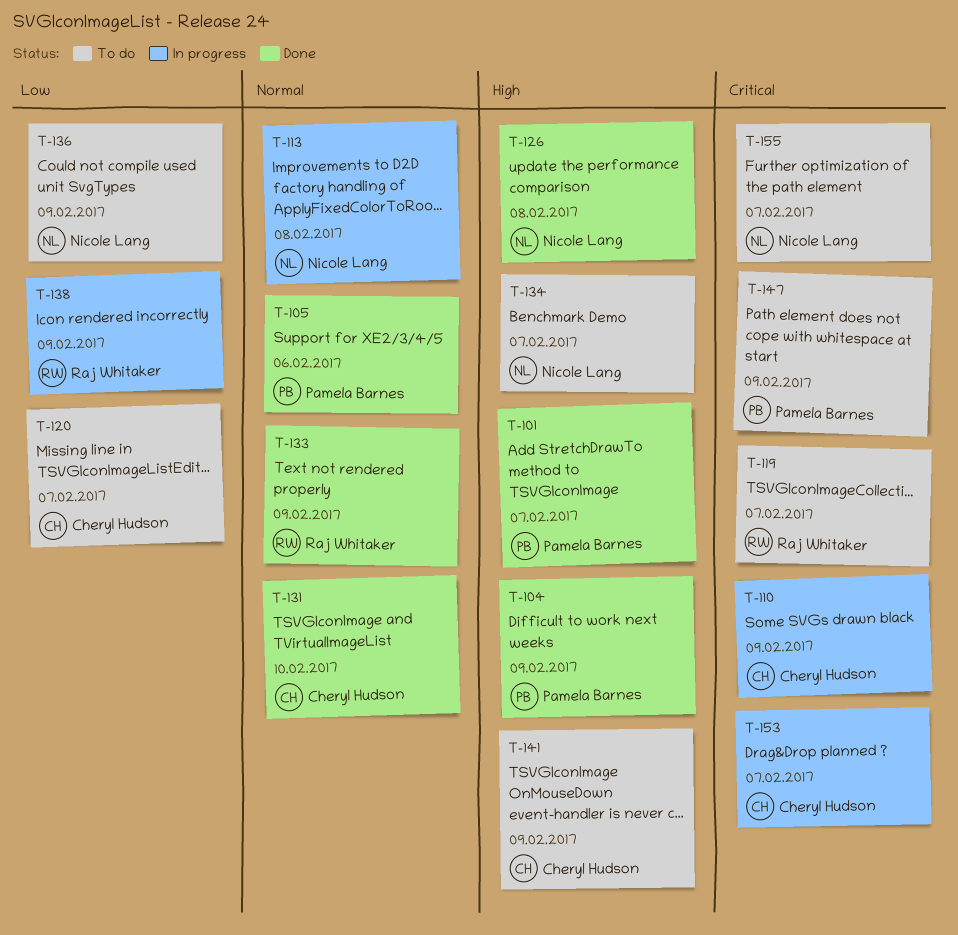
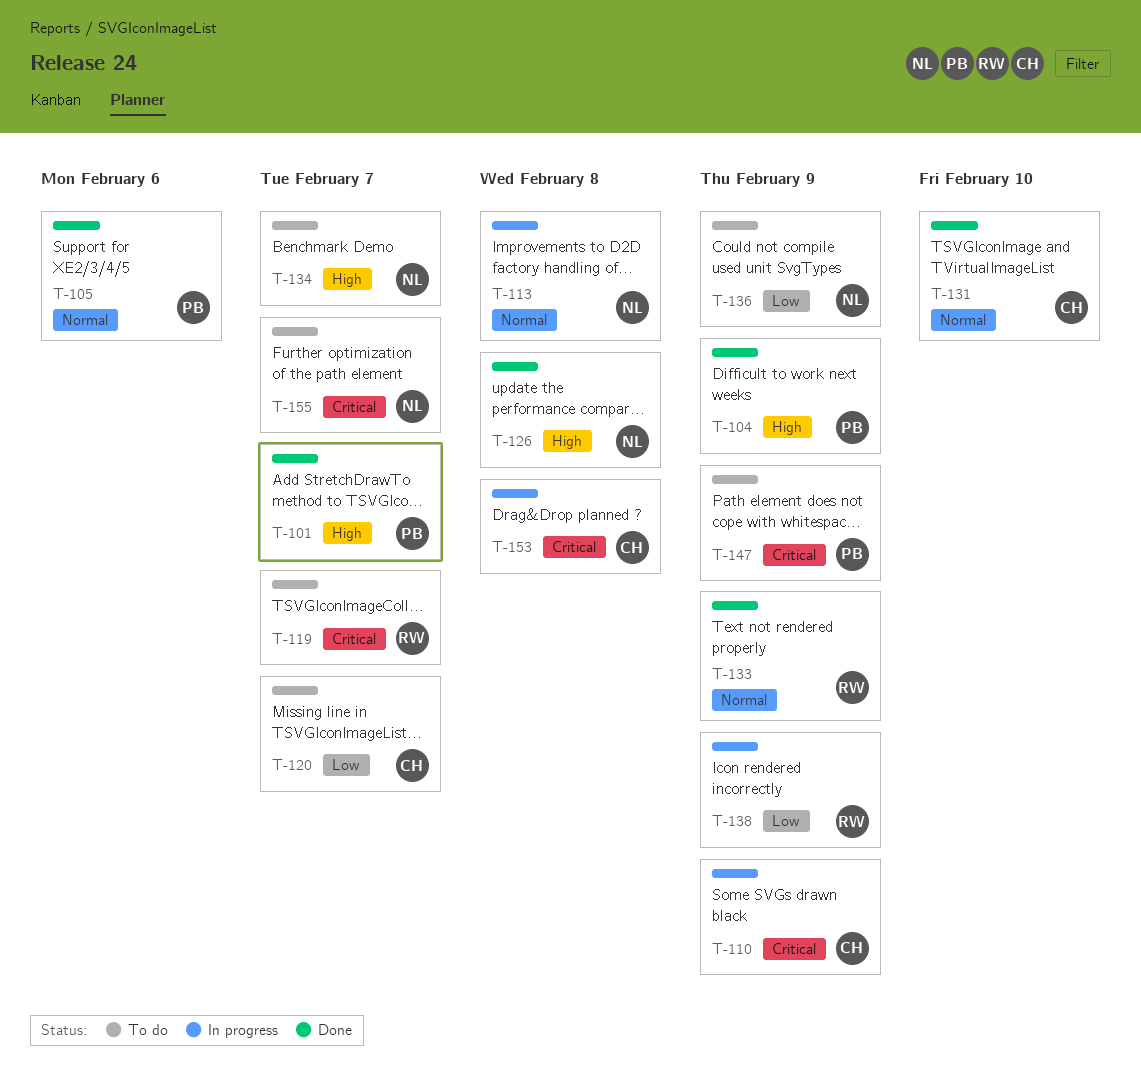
T-141: present -> none
T-153, due: Feb 7 -> Feb 8

